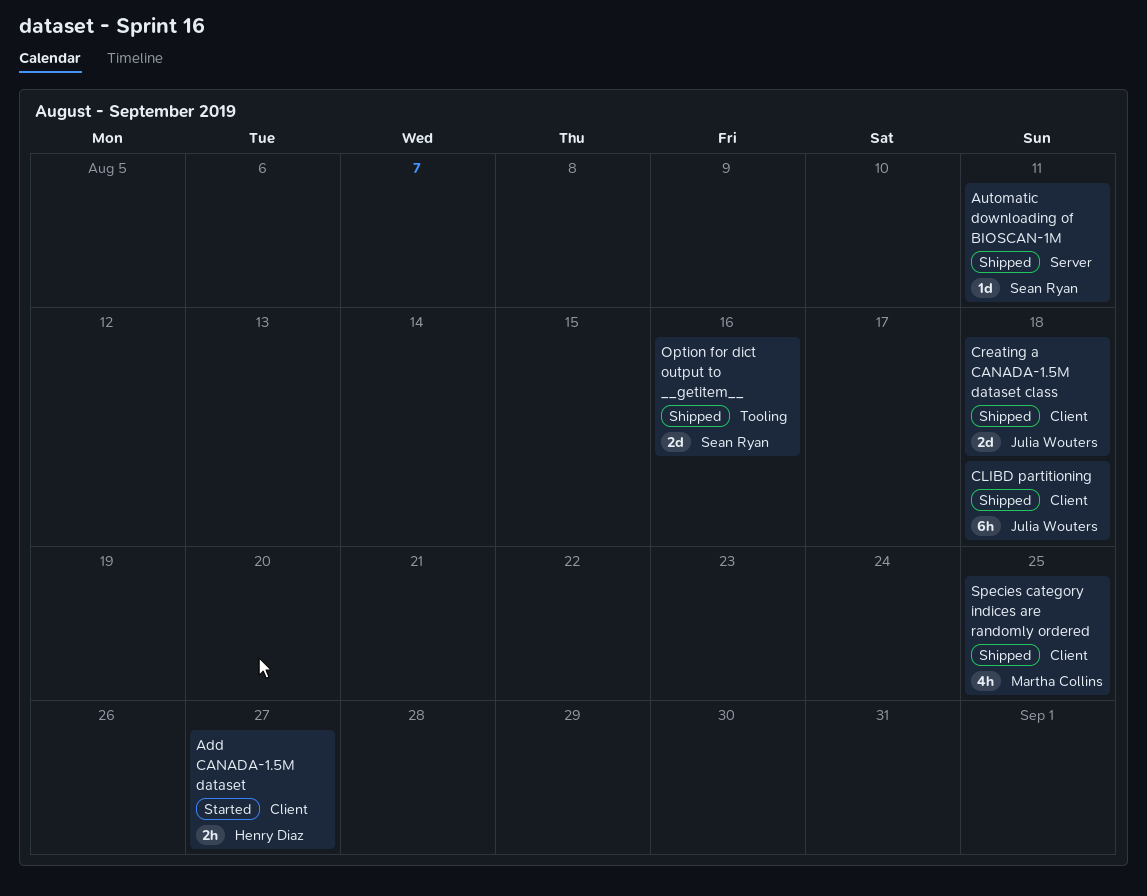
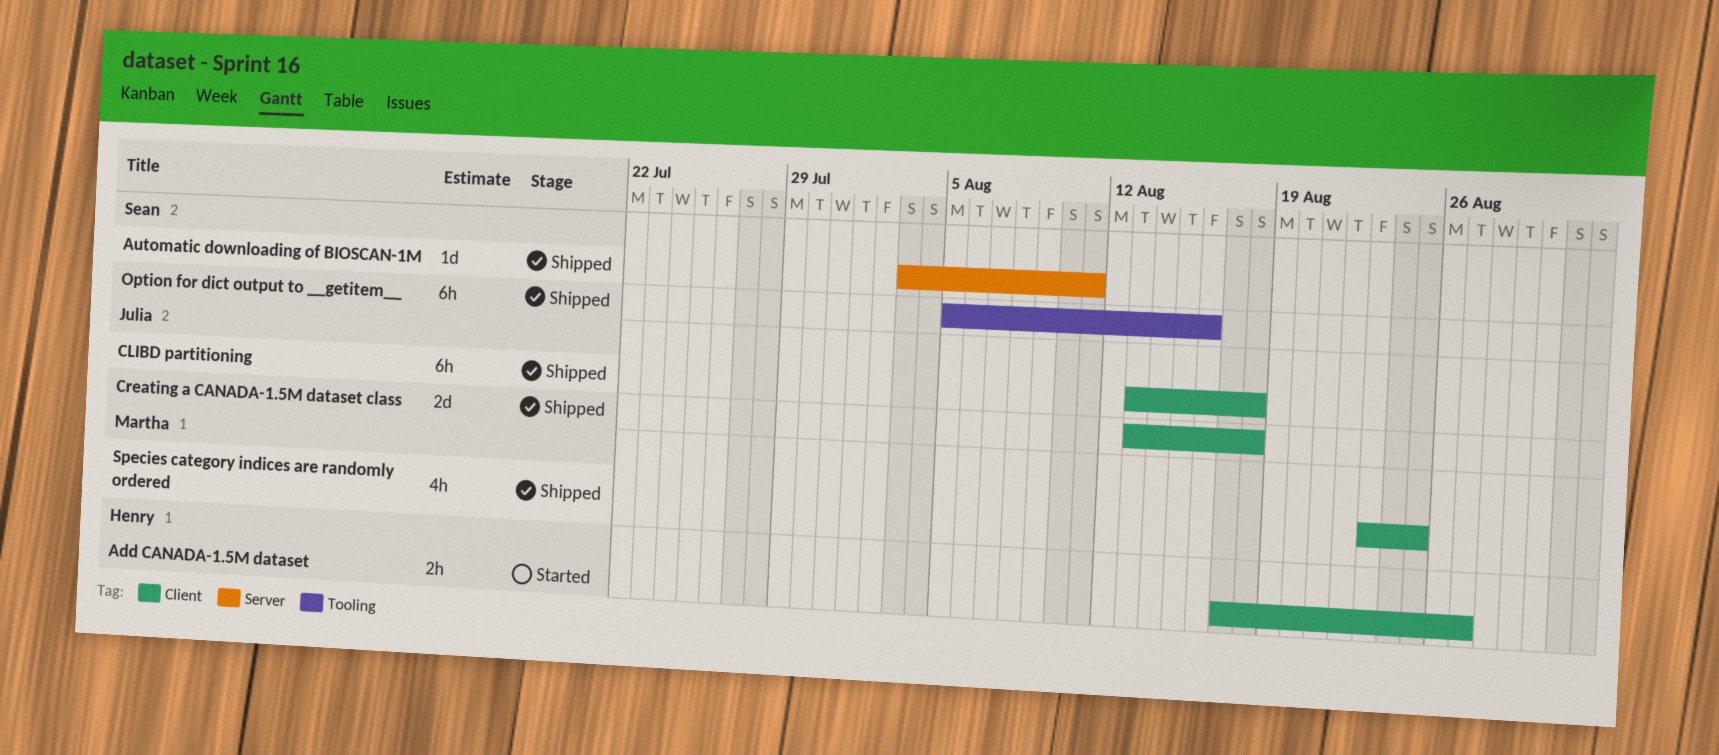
Option for dict output to __getitem__, estimate: 2d -> 6h

